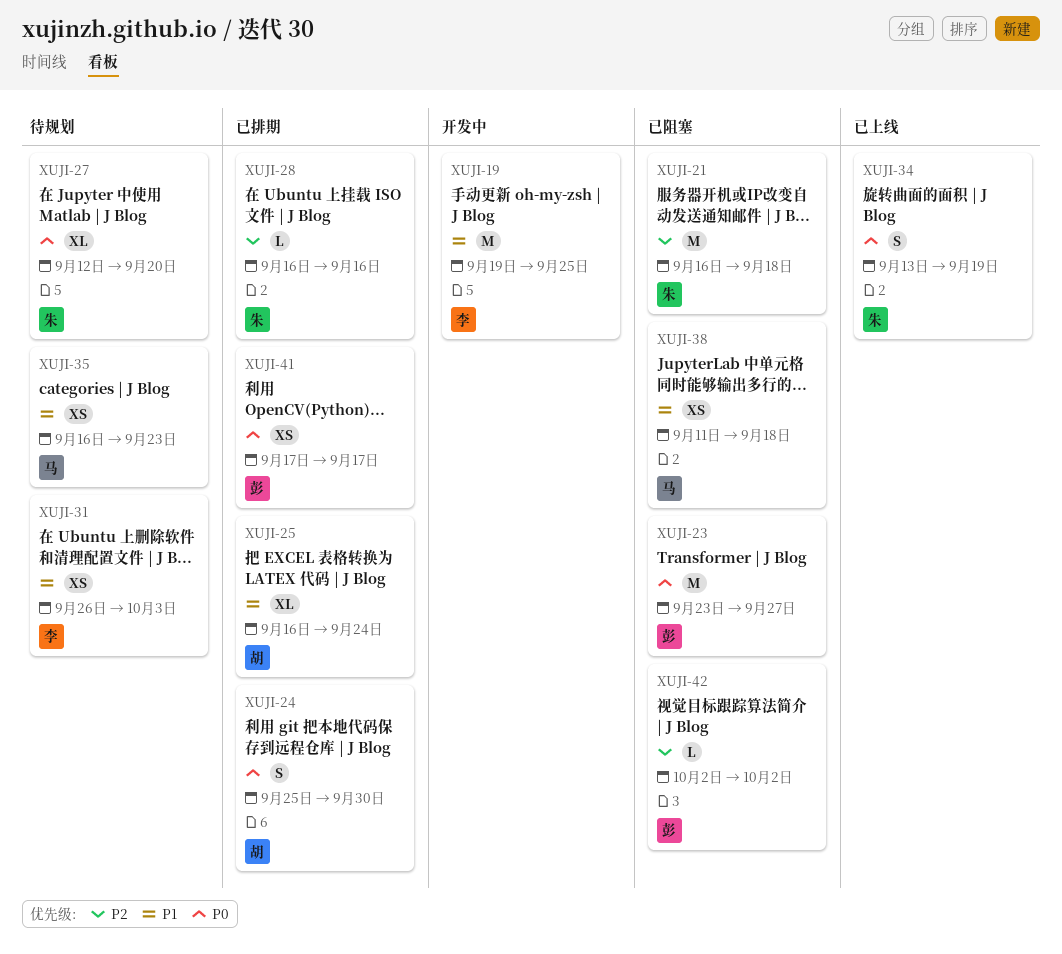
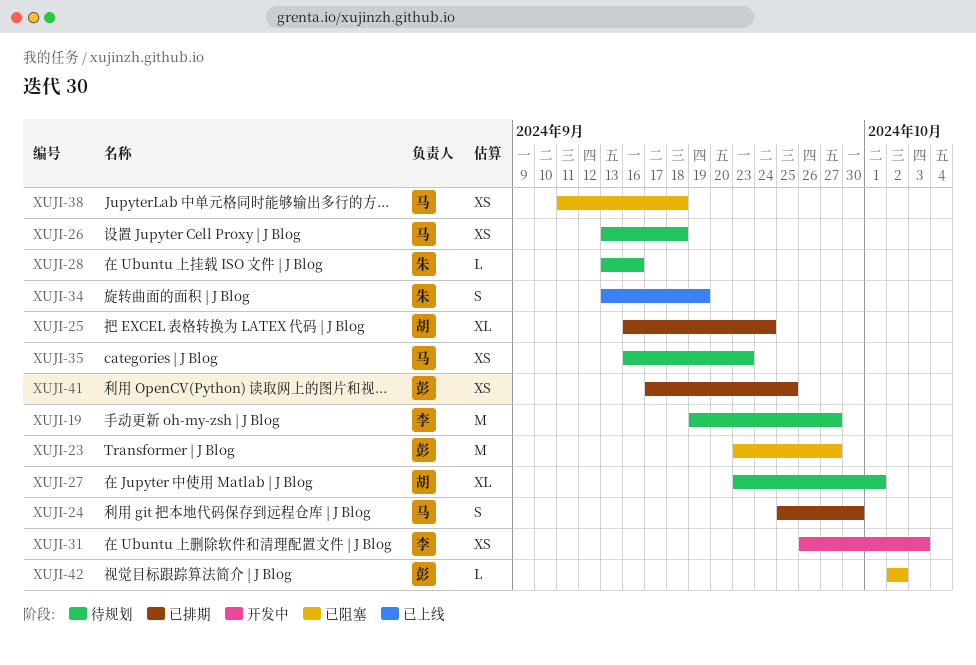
XUJI-19, status: 开发中 -> 待规划
XUJI-19, due: Sep 25 -> Sep 27
XUJI-21: present -> none
XUJI-24, owner: 胡 -> 马
XUJI-26: none -> present
XUJI-27, owner: 朱 -> 胡
XUJI-27, start: Sep 12 -> Sep 23
XUJI-27, due: Sep 20 -> Oct 1
XUJI-28, status: 已排期 -> 待规划
XUJI-28, start: Sep 16 -> Sep 13
XUJI-31, status: 待规划 -> 开发中
XUJI-41, due: Sep 17 -> Sep 25

